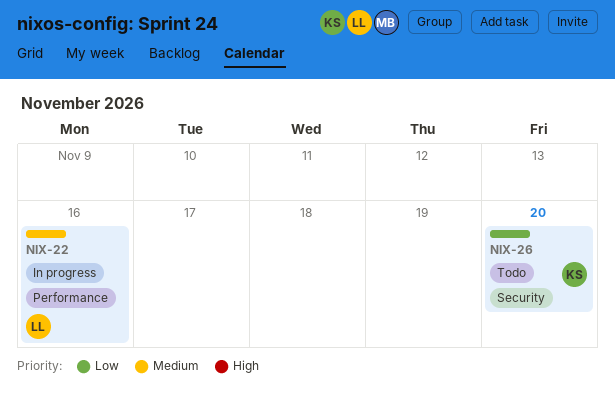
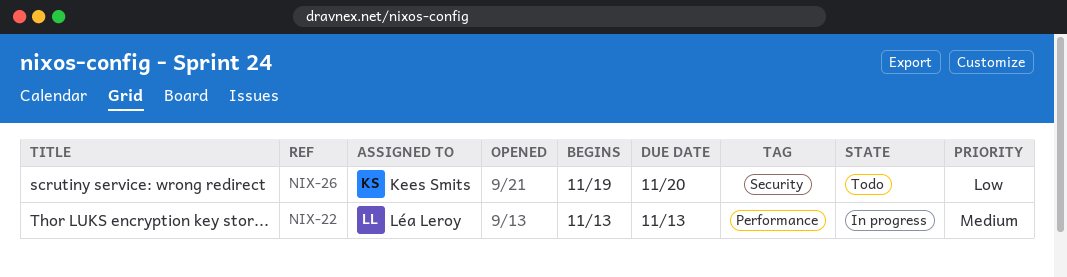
NIX-22, due: Nov 16 -> Nov 13

